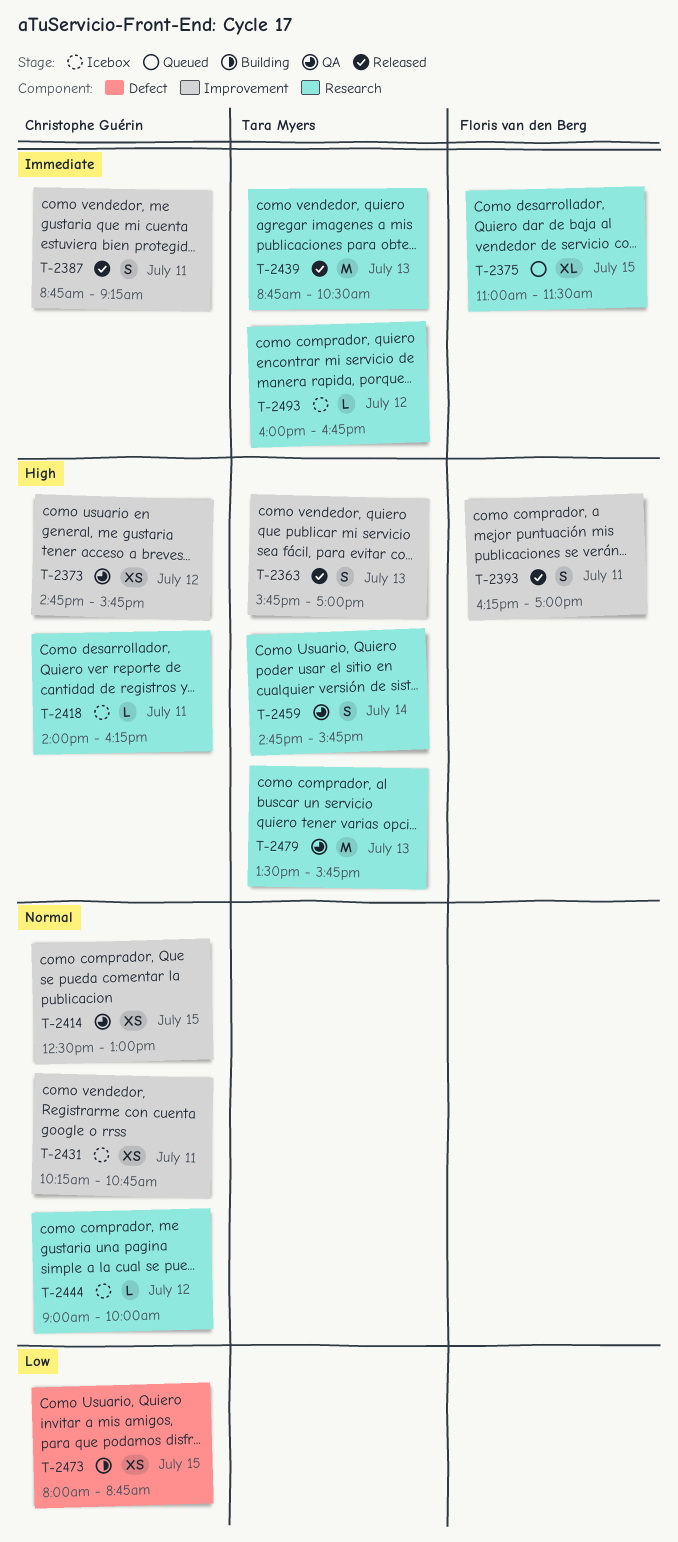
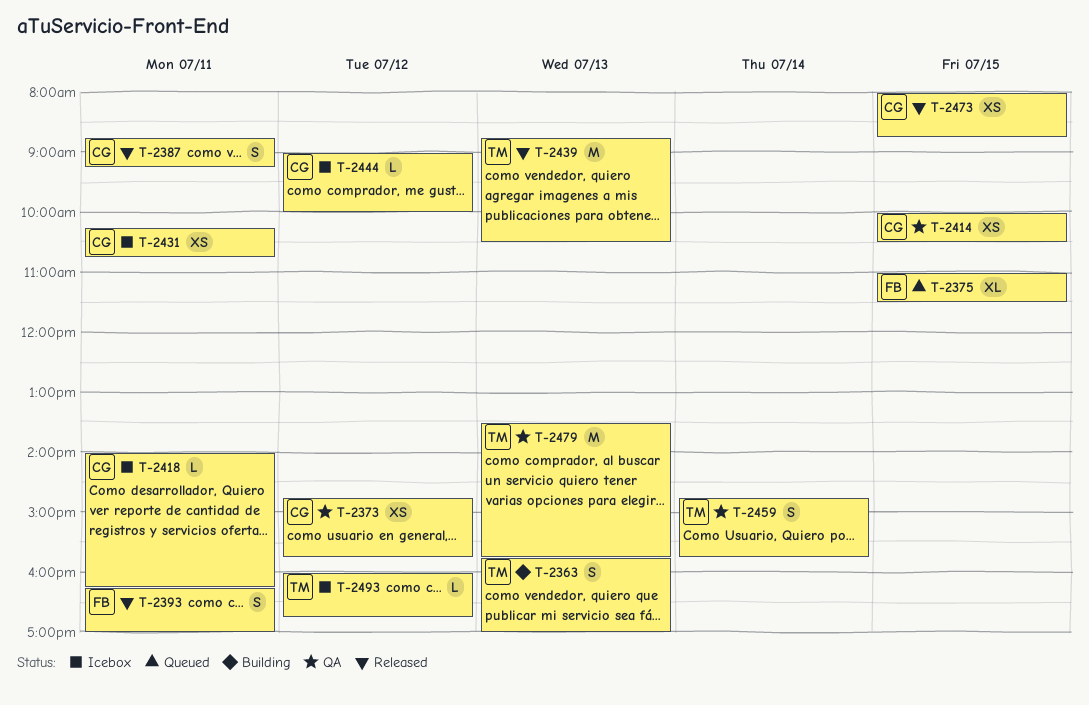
T-2363, status: Released -> Building
T-2414, begins: 12:30 -> 10:00
T-2414, ends: 13:00 -> 10:30
T-2473, status: Building -> Released

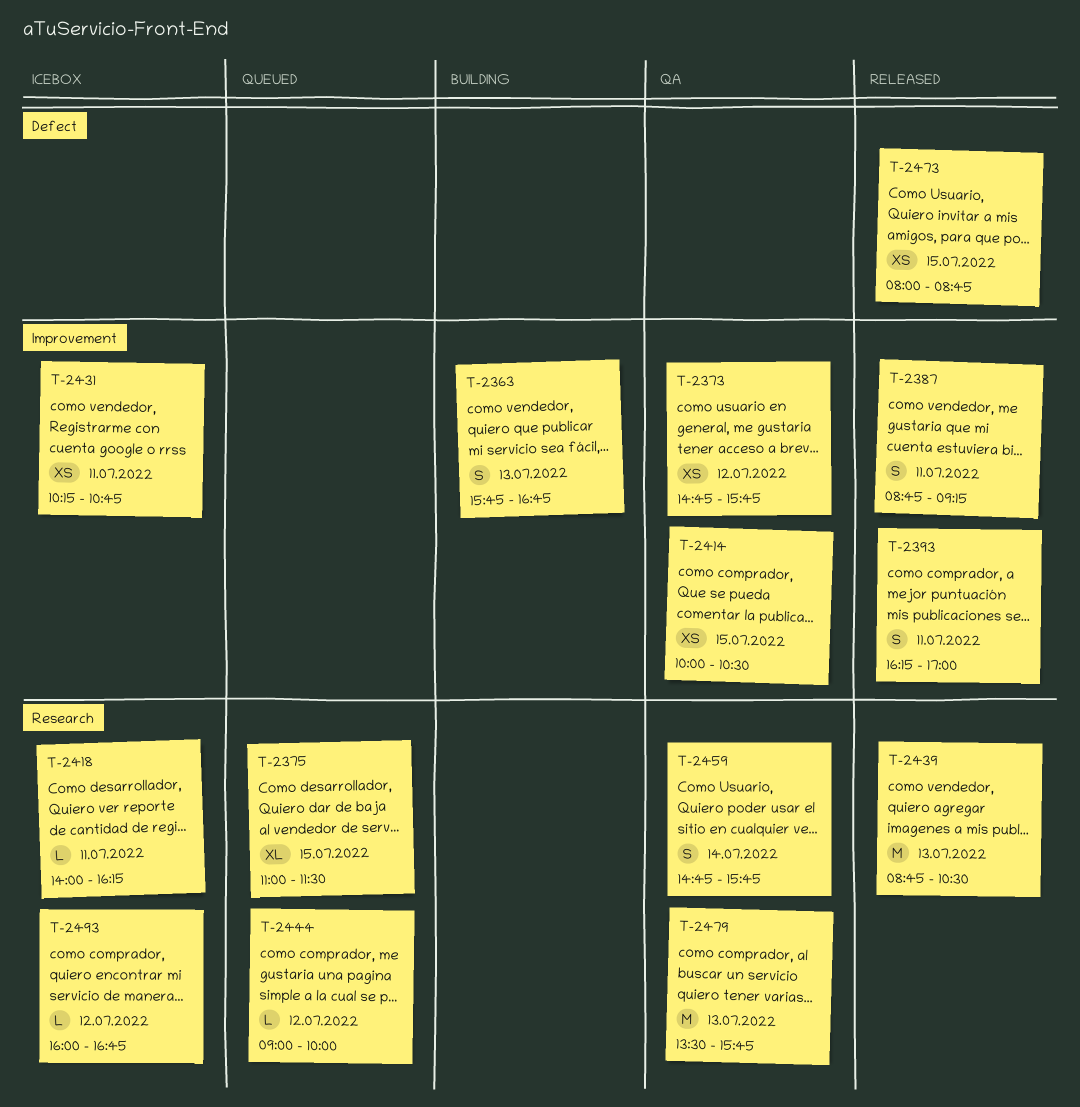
T-2363, ends: 17:00 -> 16:45
T-2444, status: Icebox -> Queued

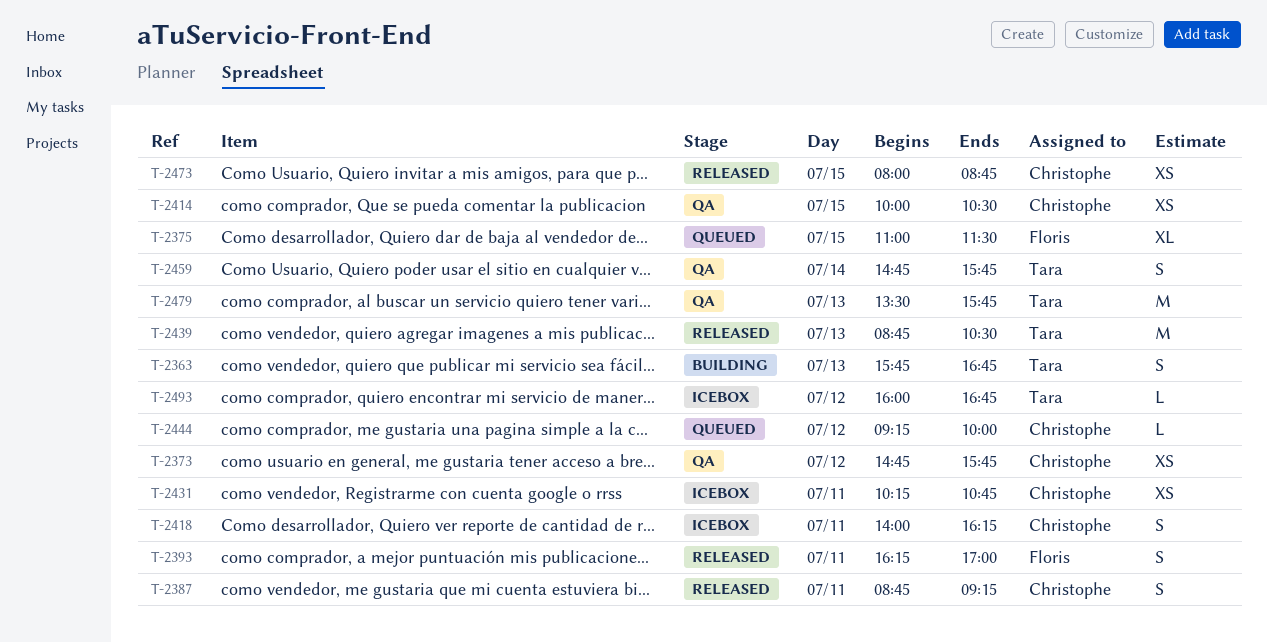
T-2418, estimate: L -> S
T-2444, begins: 09:00 -> 09:15

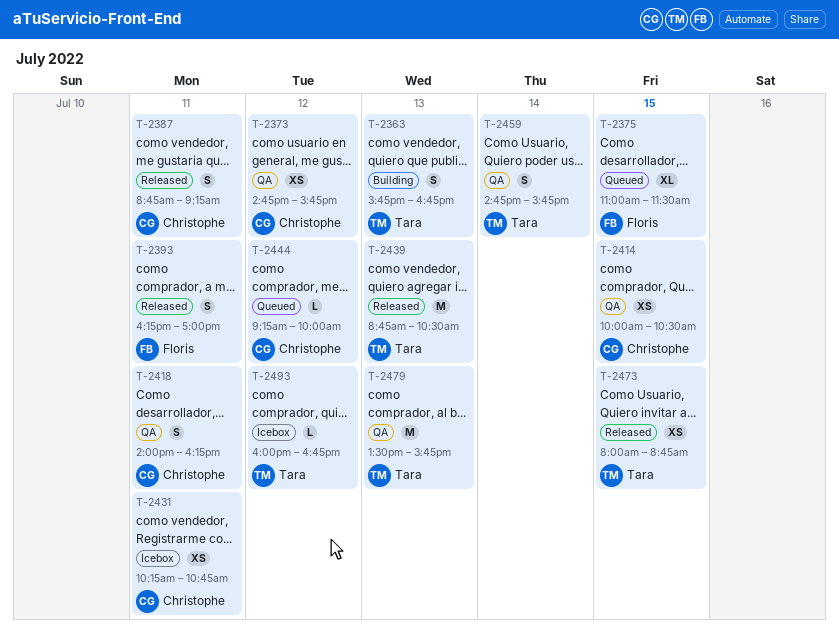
T-2418, status: Icebox -> QA
T-2473, owner: Christophe -> Tara

